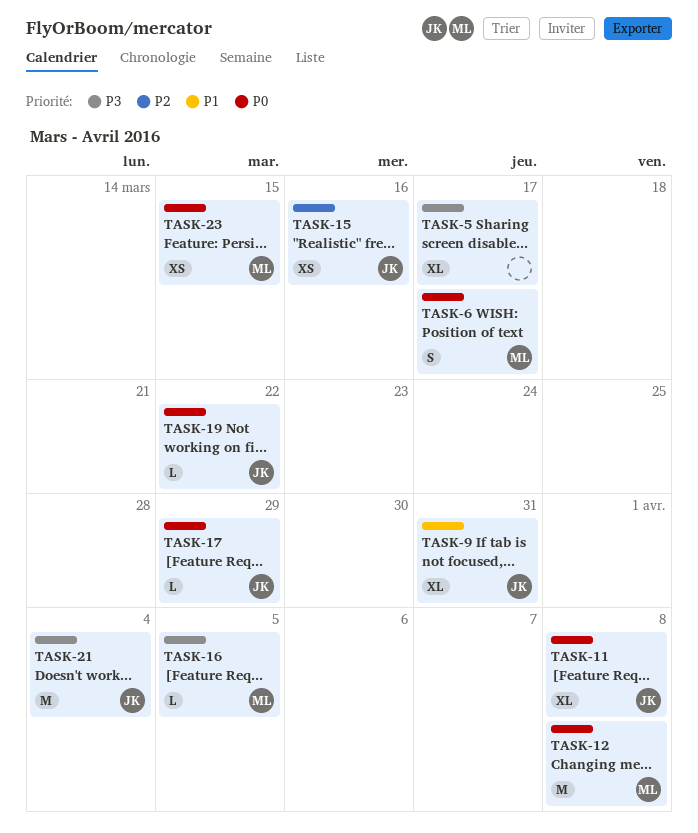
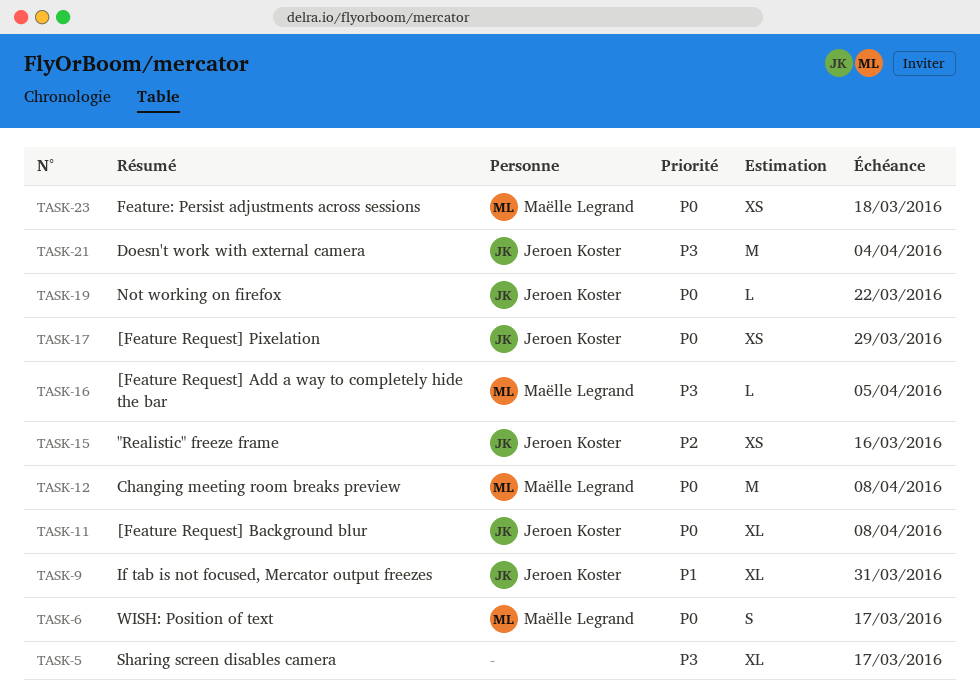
TASK-17, estimate: L -> XS
TASK-23, due: Mar 15 -> Mar 18

